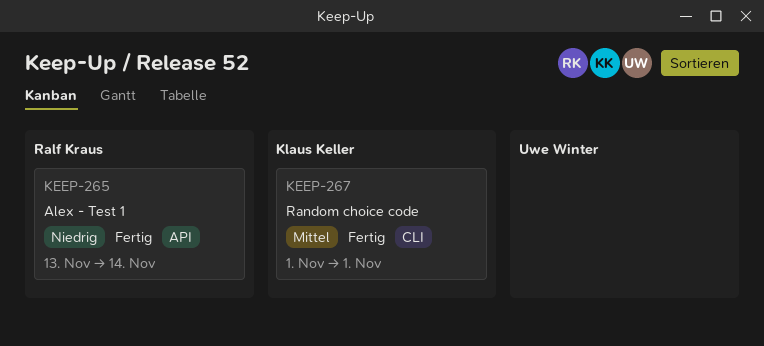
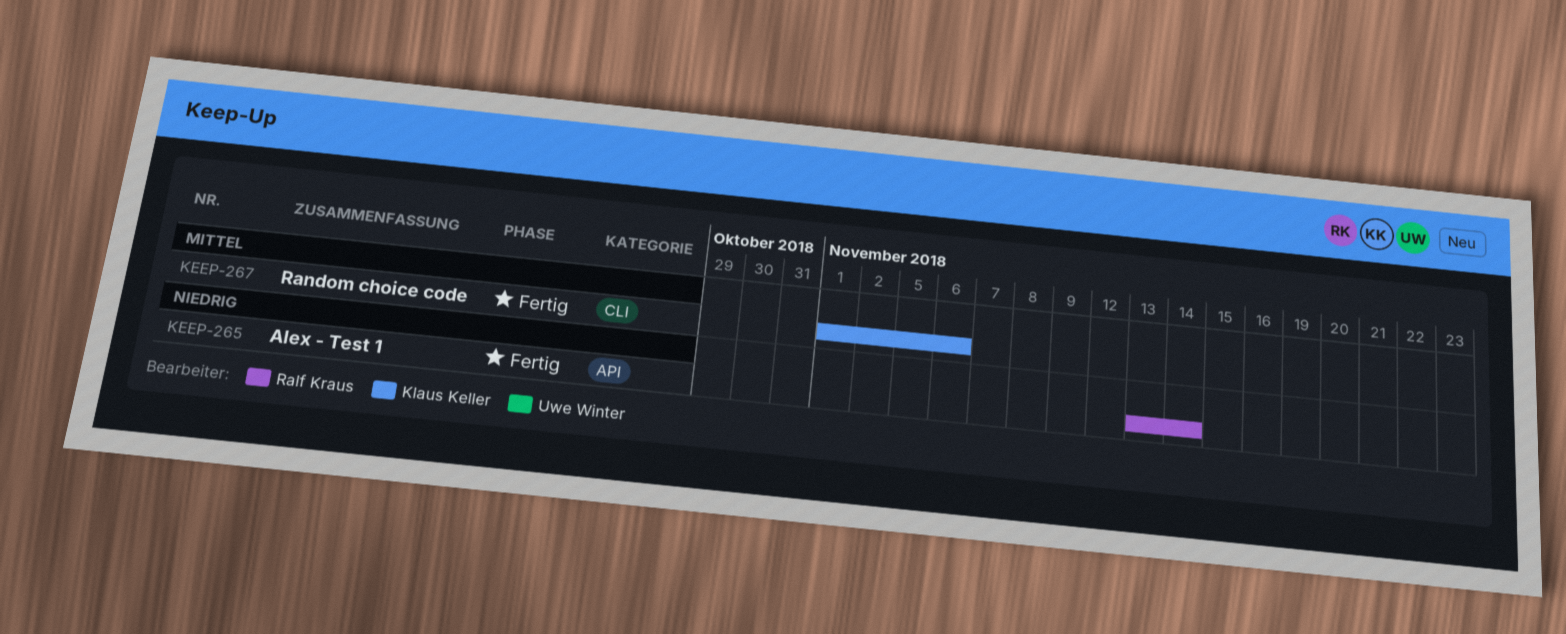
KEEP-267, due: Nov 1 -> Nov 6

